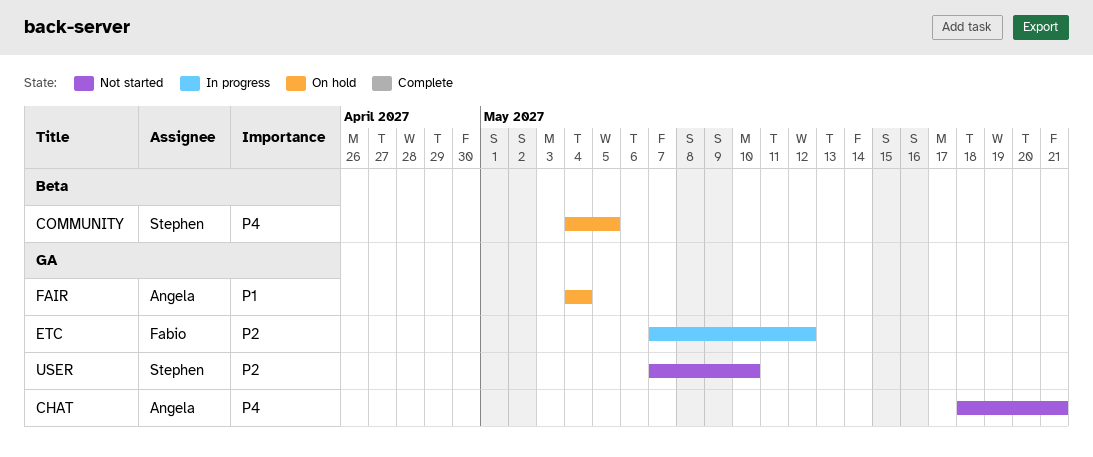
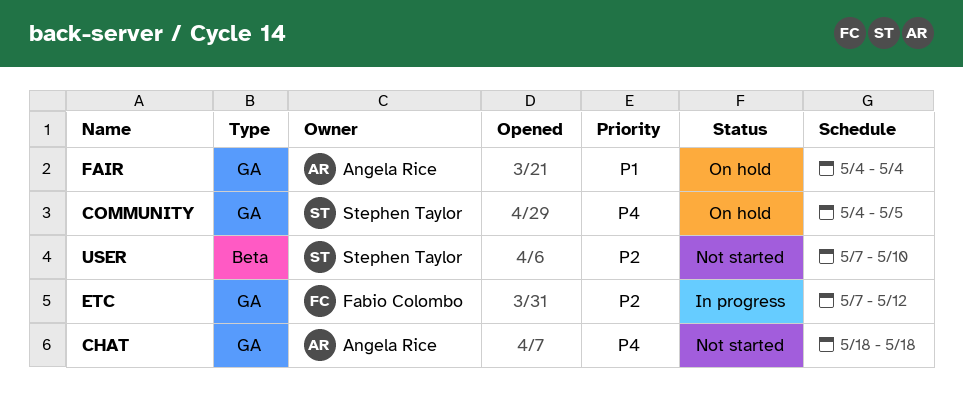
CHAT, due: May 21 -> May 18
COMMUNITY, label: Beta -> GA
USER, label: GA -> Beta

